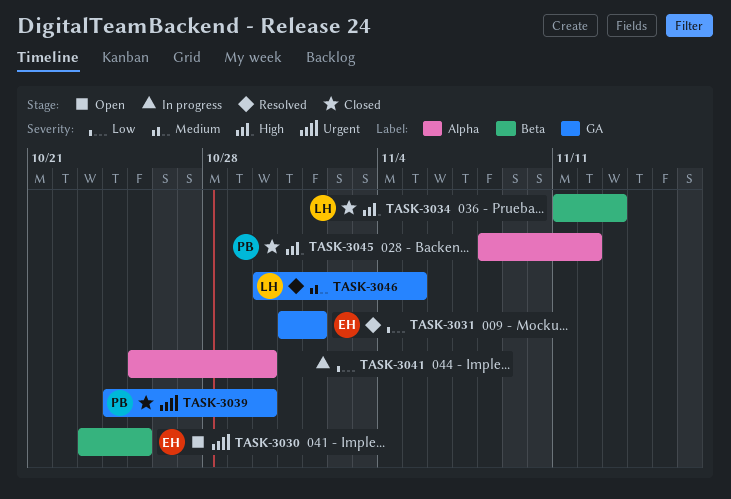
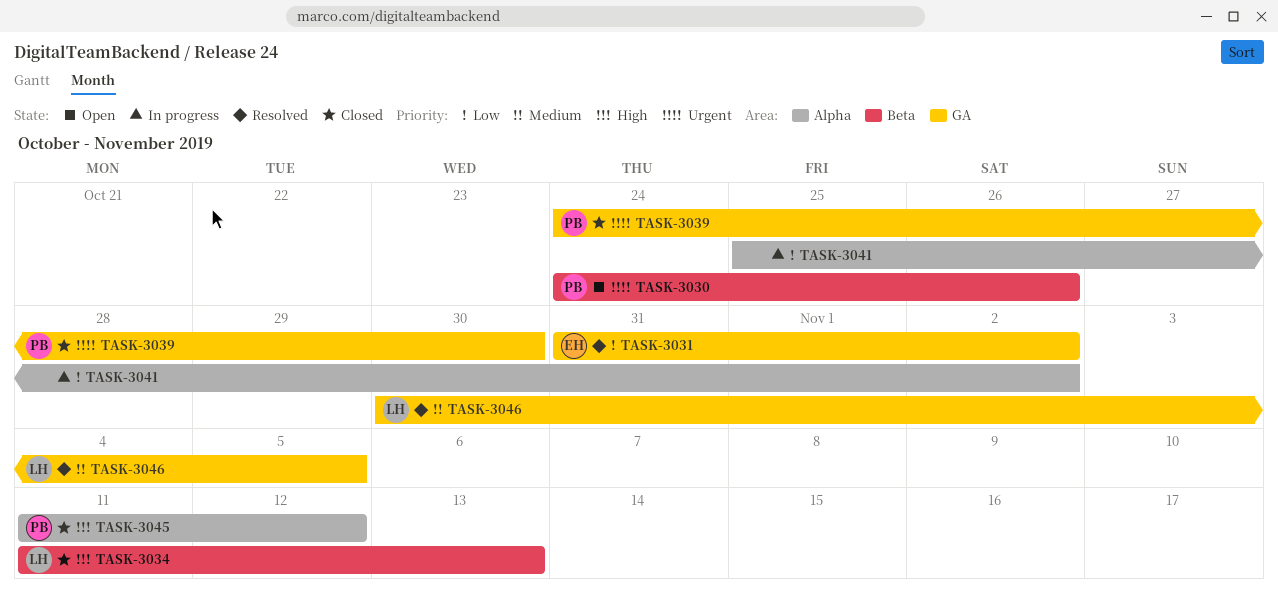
TASK-3030, owner: EH -> PB
TASK-3030, start: Oct 23 -> Oct 24
TASK-3030, due: Oct 25 -> Oct 26
TASK-3031, due: Nov 1 -> Nov 2
TASK-3041, due: Oct 30 -> Nov 2
TASK-3045, start: Nov 8 -> Nov 11

